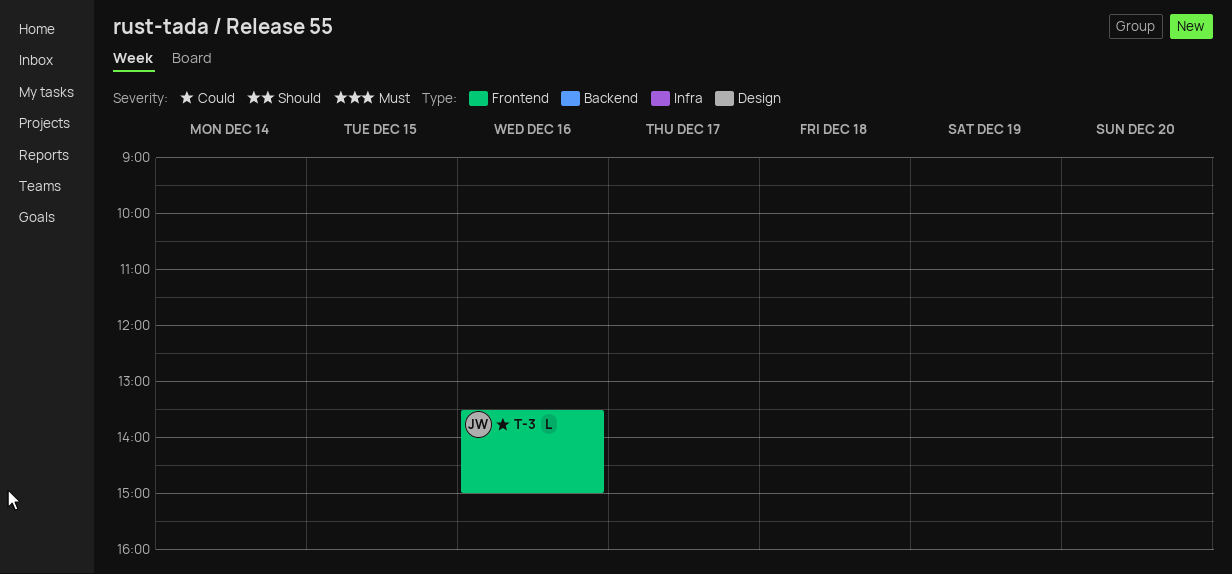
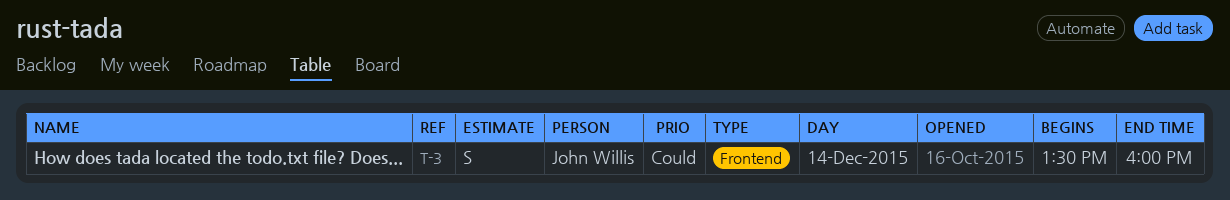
T-3, estimate: L -> S
T-3, day: Dec 16 -> Dec 14
T-3, ends: 15:00 -> 16:00

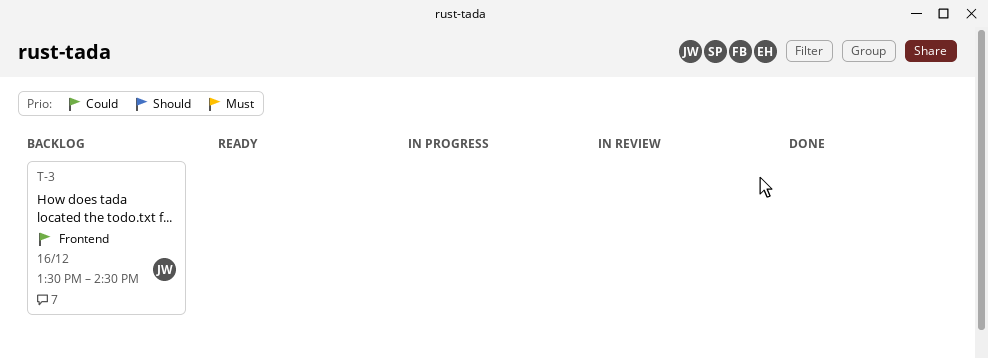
T-3, day: Dec 14 -> Dec 16
T-3, ends: 16:00 -> 14:30

